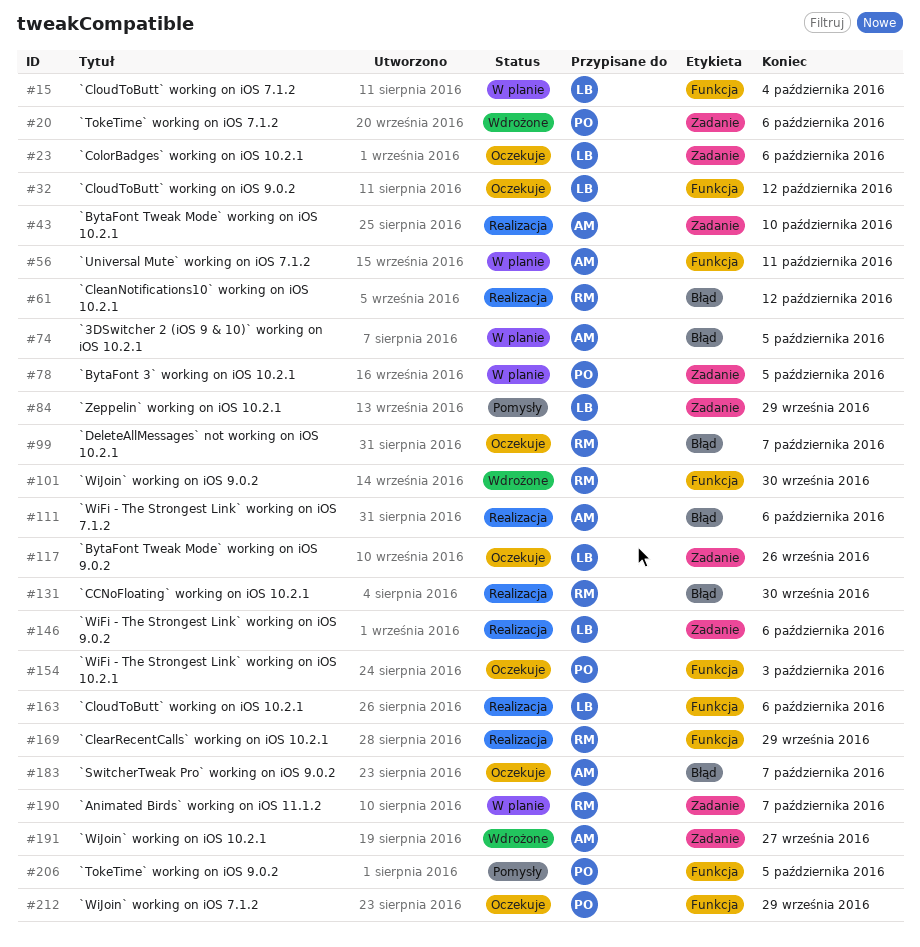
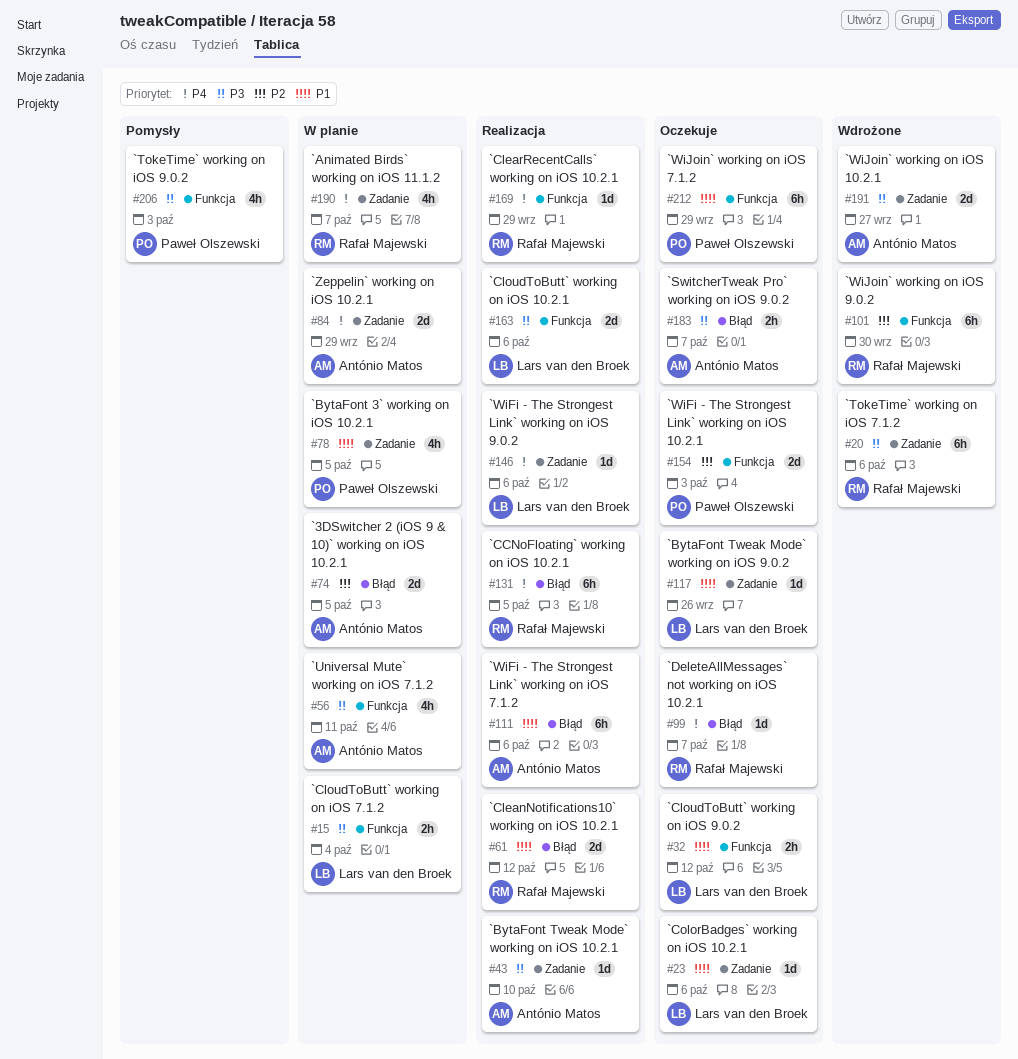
#20, owner: Paweł Olszewski -> Rafał Majewski
#84, status: Pomysły -> W planie
#84, owner: Lars van den Broek -> António Matos
#131, due: Sep 30 -> Oct 5
#206, due: Oct 5 -> Oct 3

